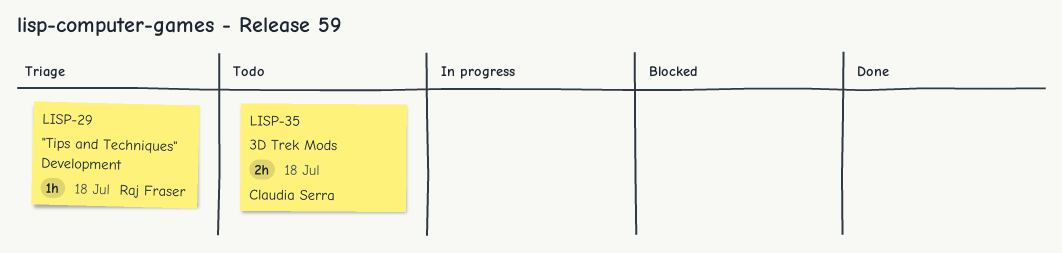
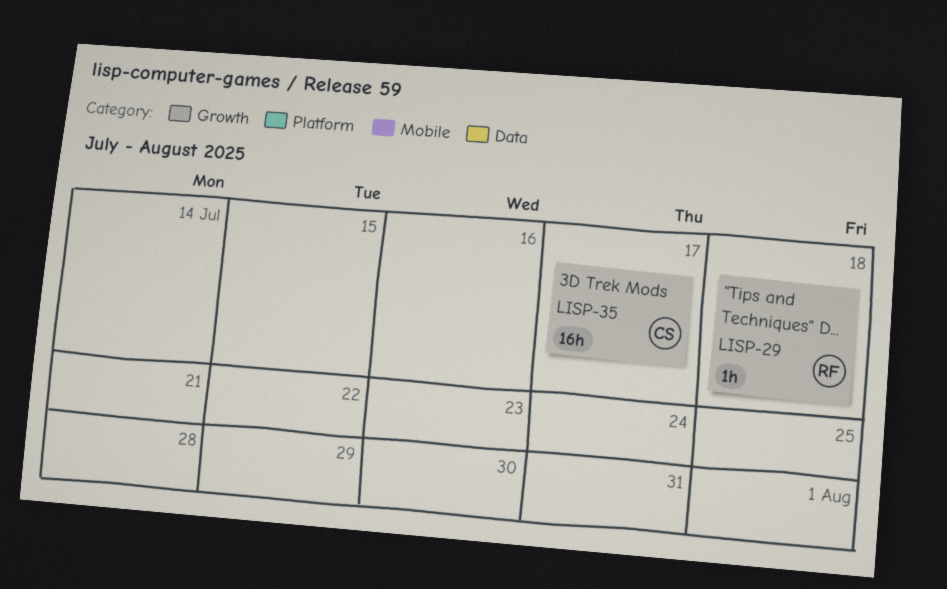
LISP-35, estimate: 2h -> 16h
LISP-35, due: Jul 18 -> Jul 17

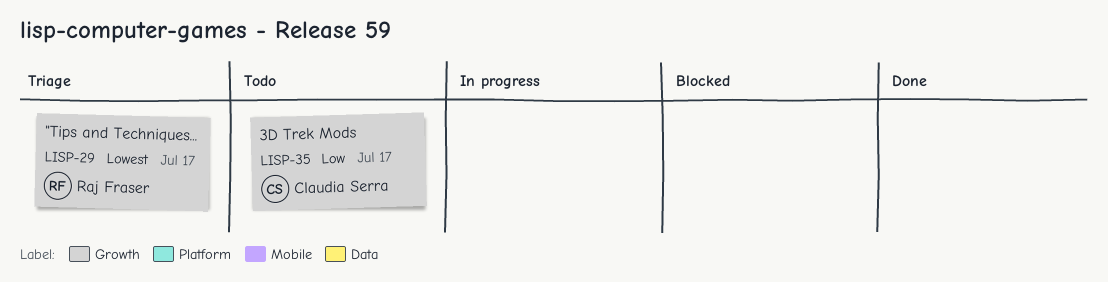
LISP-29, due: Jul 18 -> Jul 17

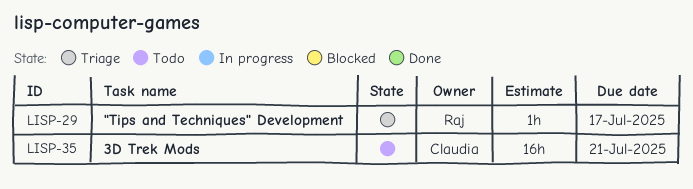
LISP-35, due: Jul 17 -> Jul 21

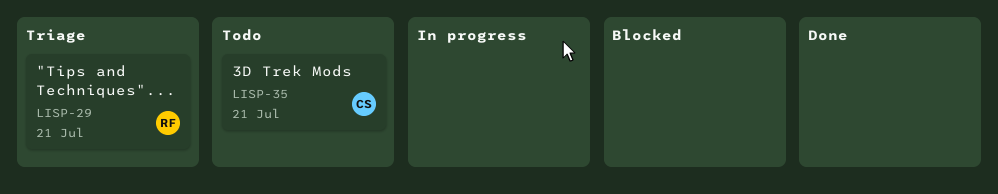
LISP-29, due: Jul 17 -> Jul 21

